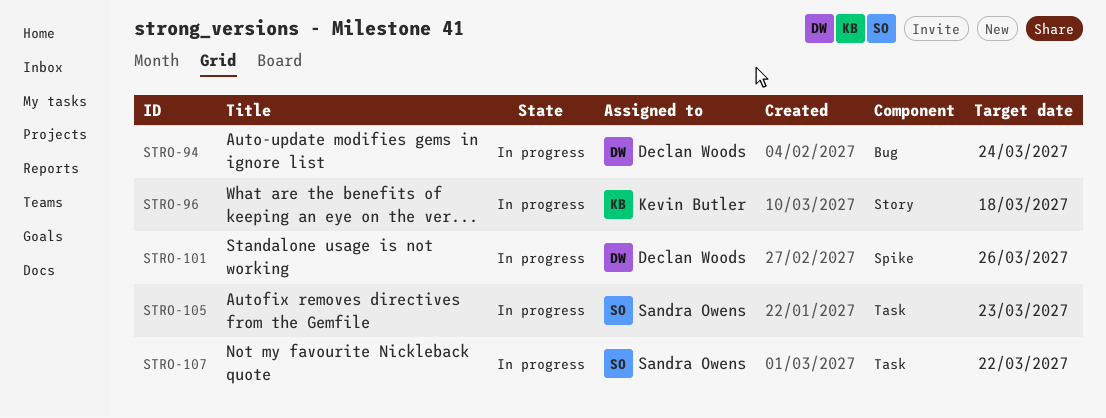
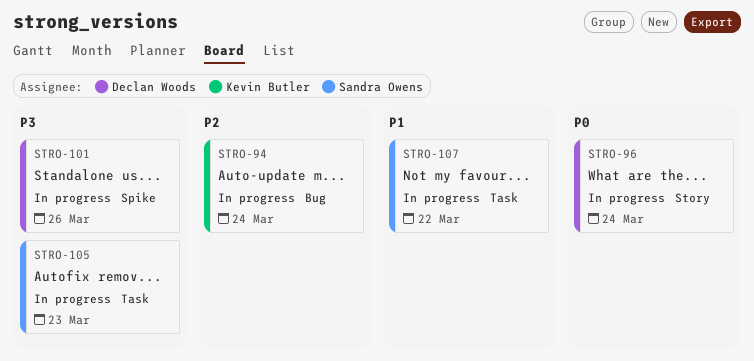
STRO-94, owner: Declan Woods -> Kevin Butler
STRO-96, owner: Kevin Butler -> Declan Woods
STRO-96, due: Mar 18 -> Mar 24

